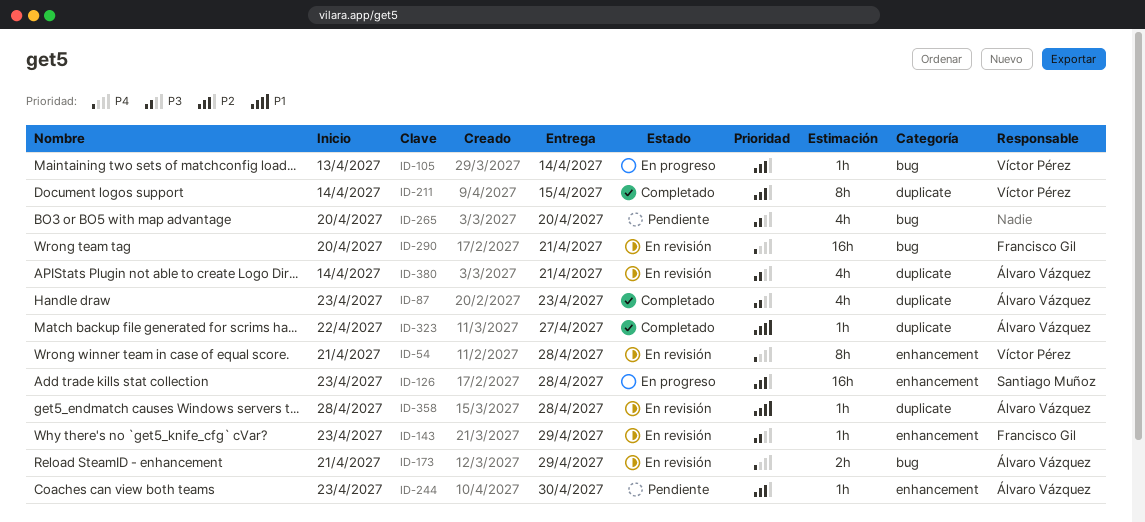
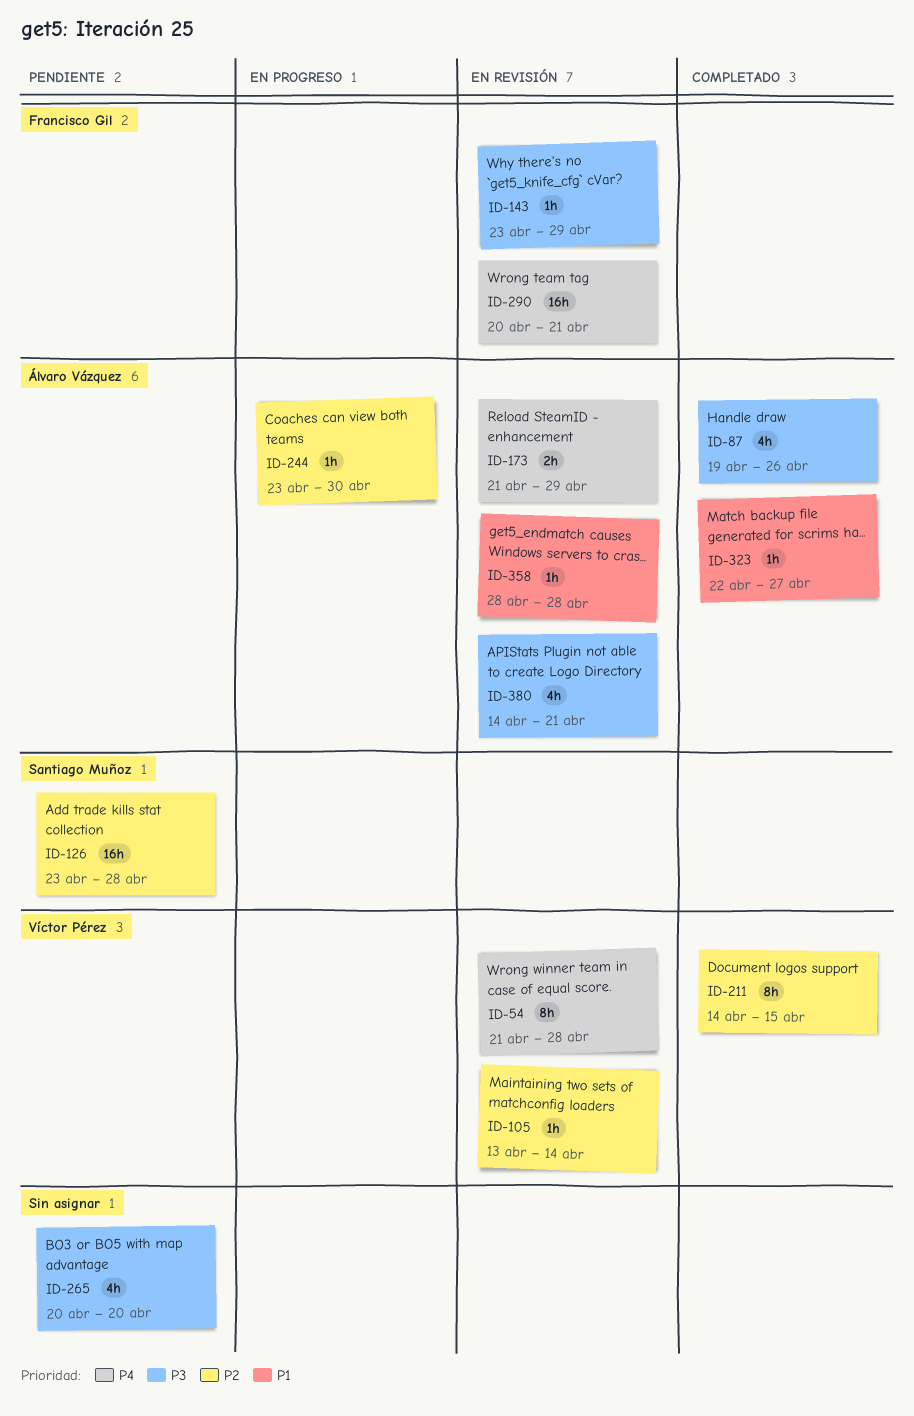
ID-87, start: Apr 23 -> Apr 19
ID-87, due: Apr 23 -> Apr 26
ID-105, status: En progreso -> En revisión
ID-126, status: En progreso -> Pendiente
ID-244, status: Pendiente -> En progreso

